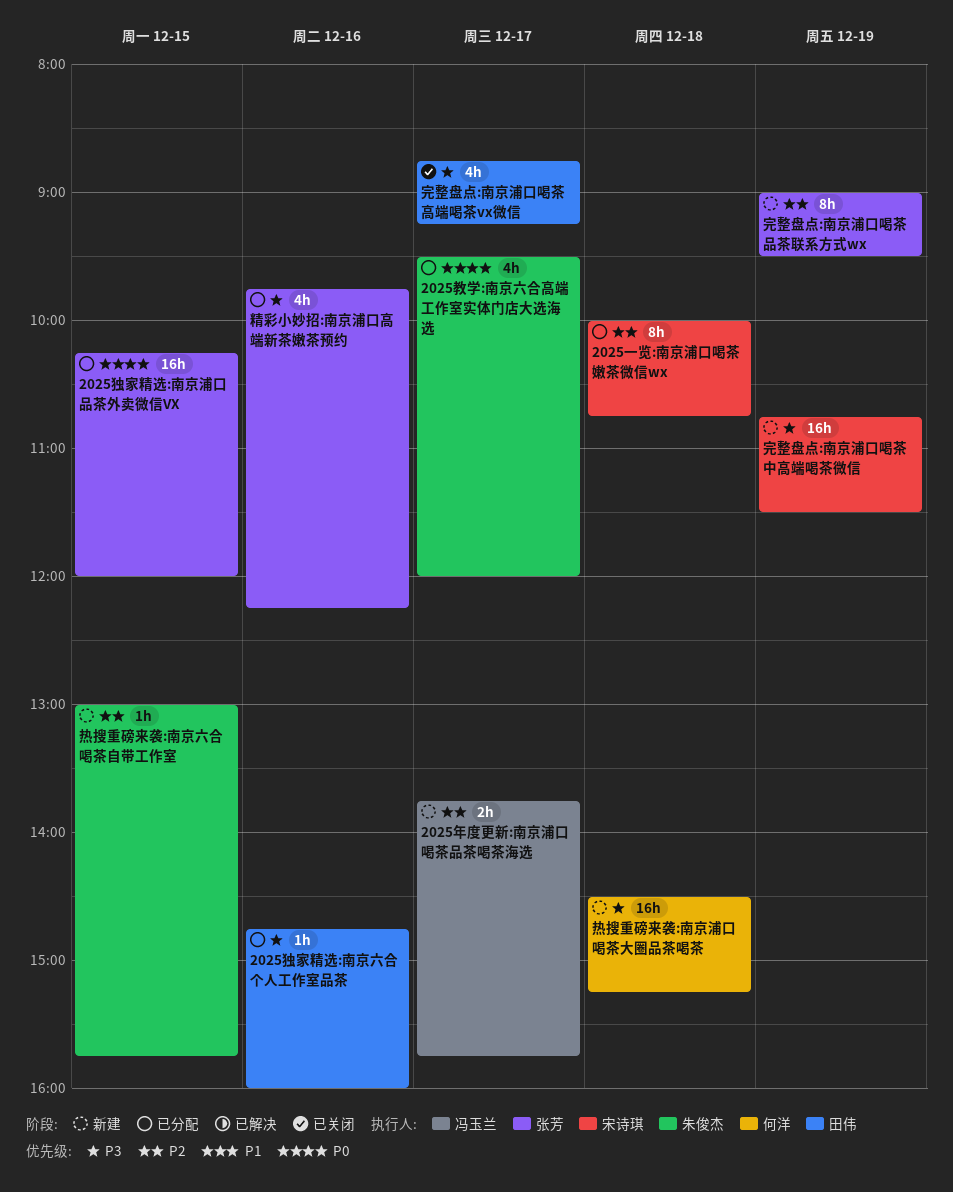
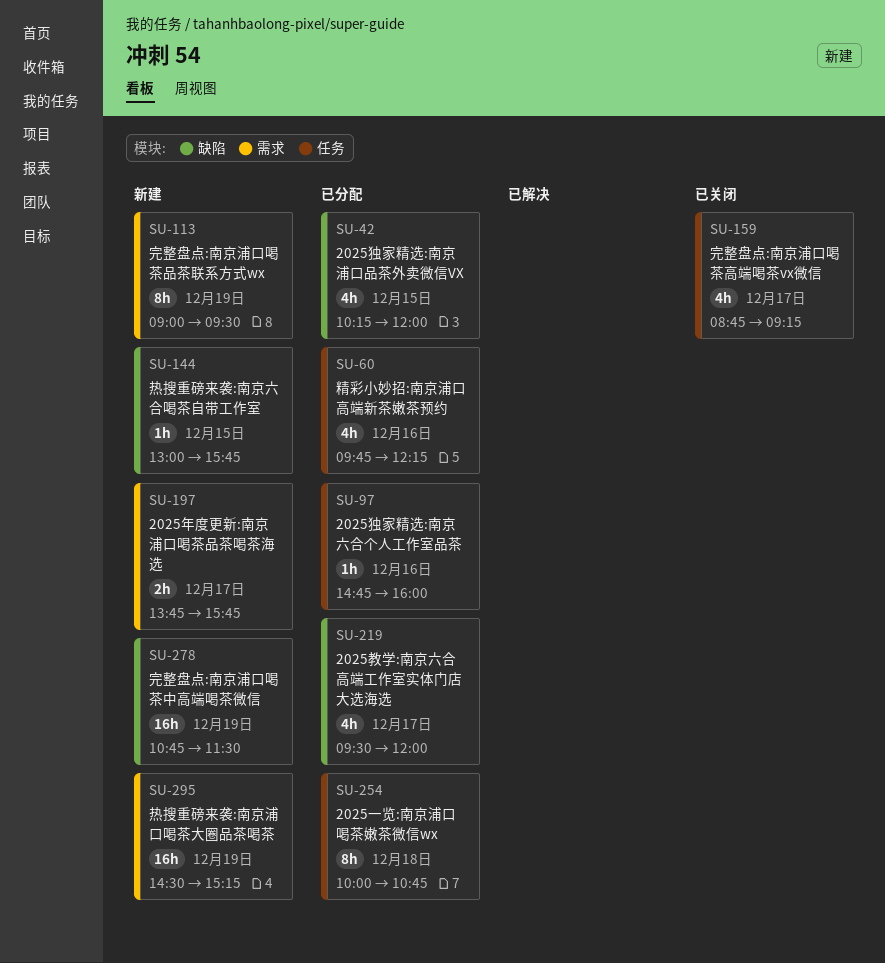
2025独家精选:南京浦口品茶外卖微信VX, estimate: 16h -> 4h
热搜重磅来袭:南京浦口喝茶大圈品茶喝茶, day: Dec 18 -> Dec 19

